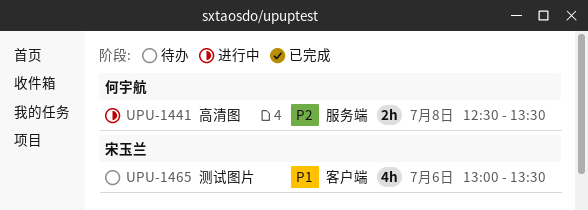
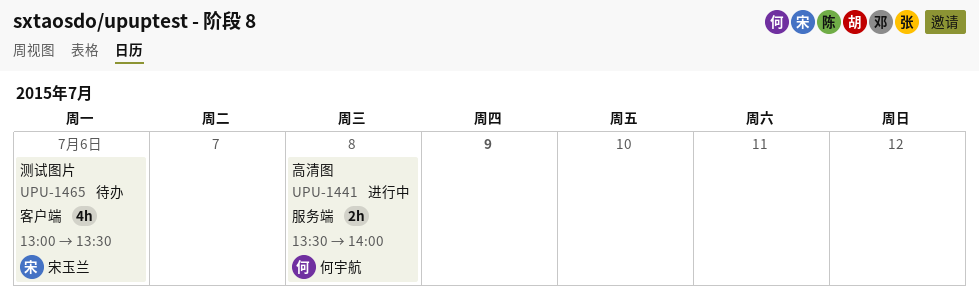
UPU-1441, begins: 12:30 -> 13:30
UPU-1441, ends: 13:30 -> 14:00

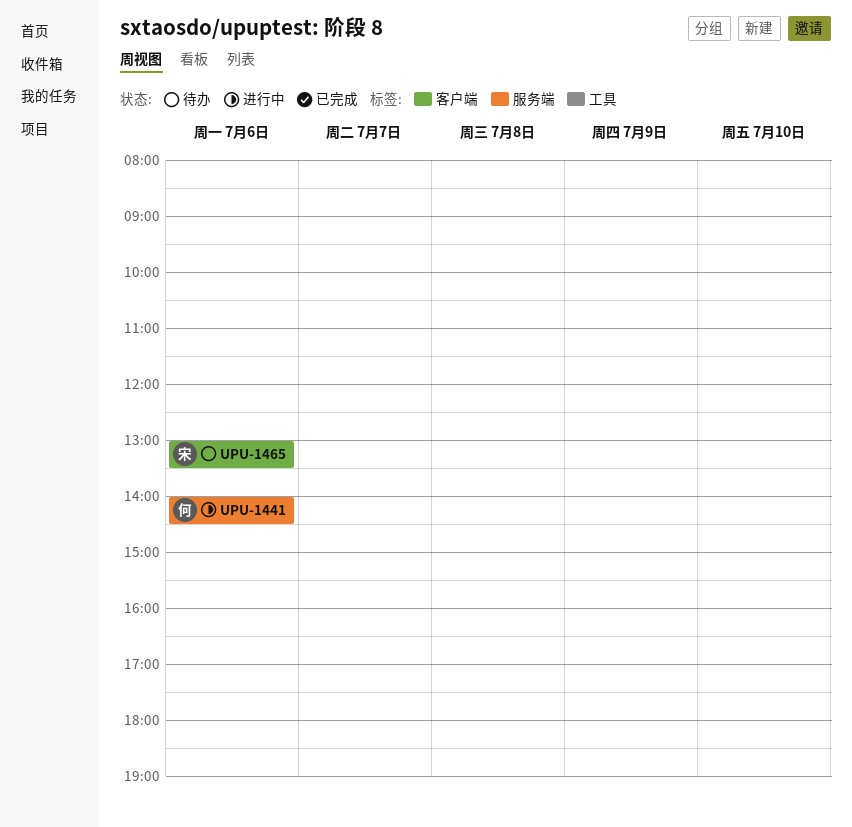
UPU-1441, day: Jul 8 -> Jul 6
UPU-1441, begins: 13:30 -> 14:00
UPU-1441, ends: 14:00 -> 14:30

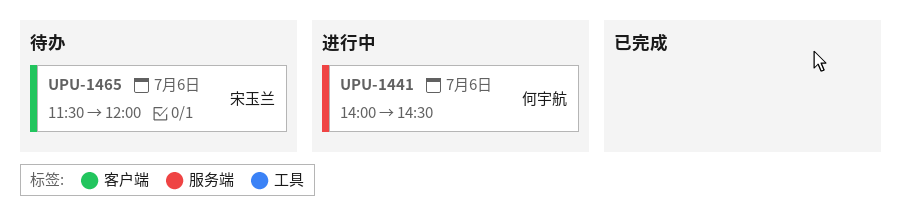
UPU-1465, begins: 13:00 -> 11:30
UPU-1465, ends: 13:30 -> 12:00

